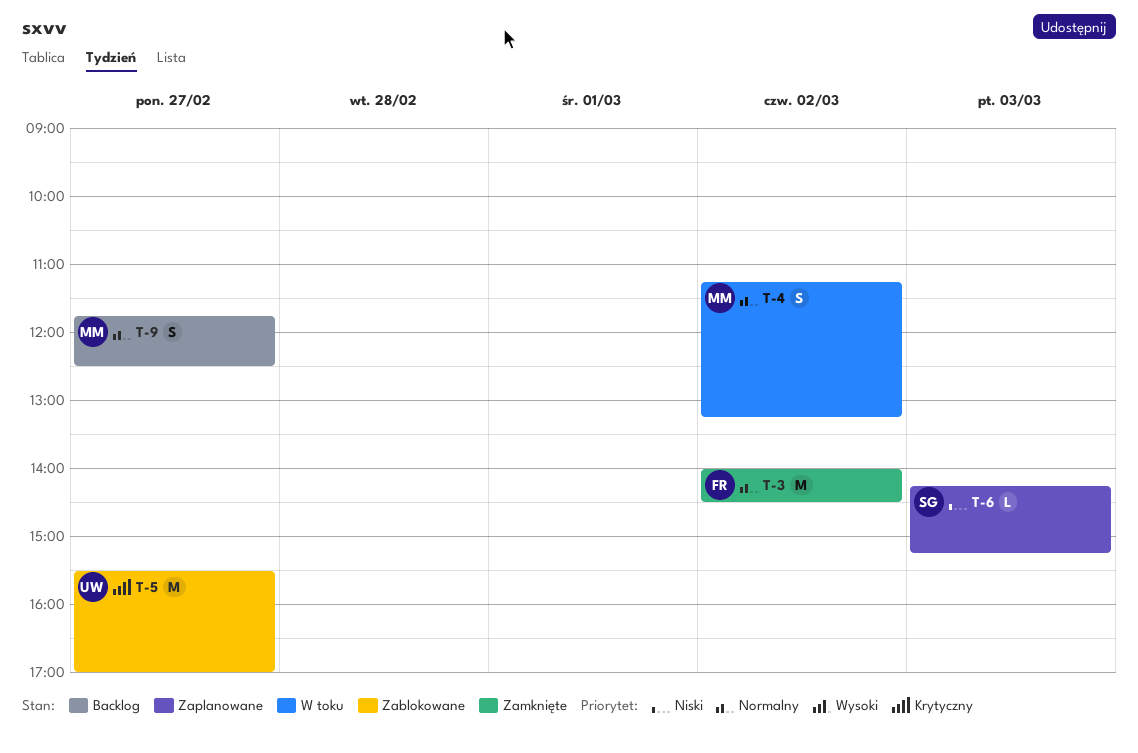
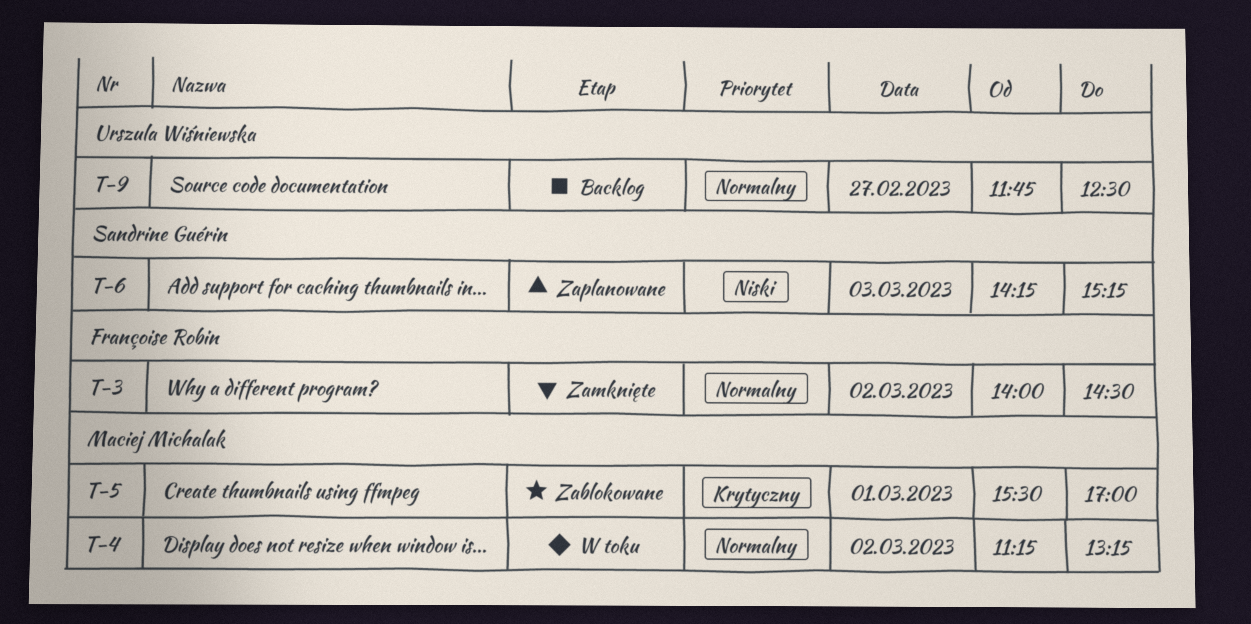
T-5, owner: Urszula Wiśniewska -> Maciej Michalak
T-5, day: Feb 27 -> Mar 1
T-9, owner: Maciej Michalak -> Urszula Wiśniewska

